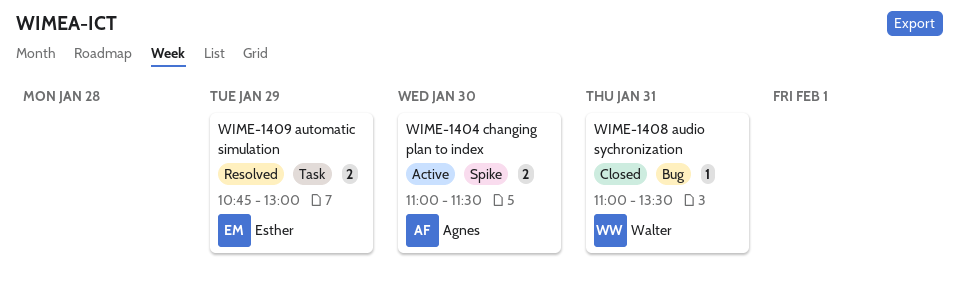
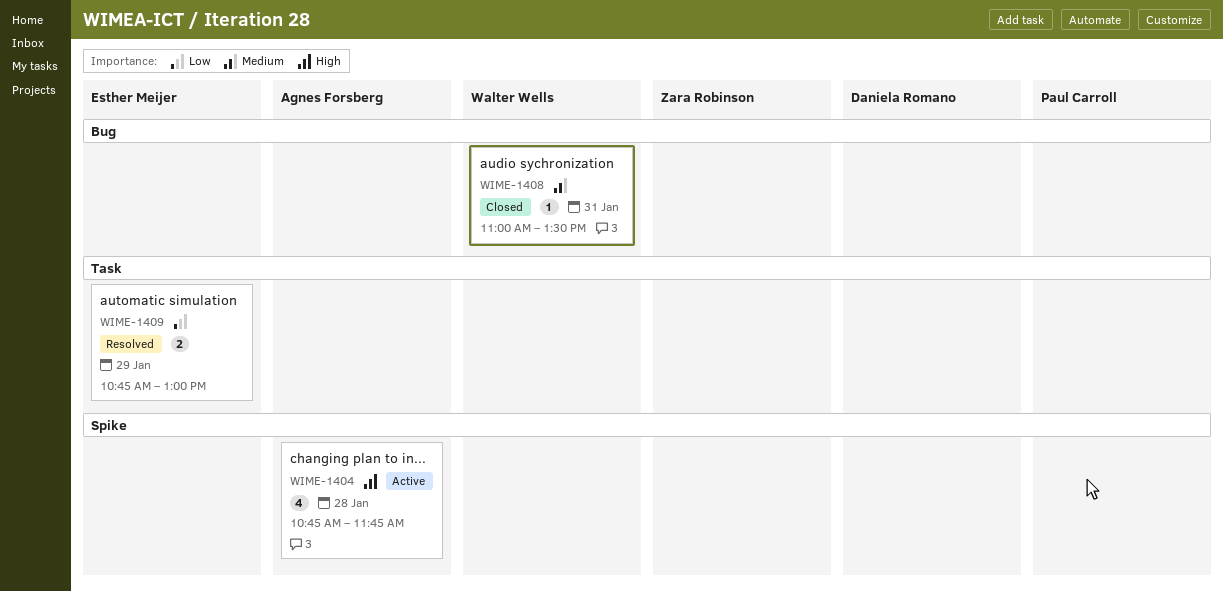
WIME-1404, estimate: 2 -> 4
WIME-1404, day: Jan 30 -> Jan 28
WIME-1404, begins: 11:00 -> 10:45
WIME-1404, ends: 11:30 -> 11:45

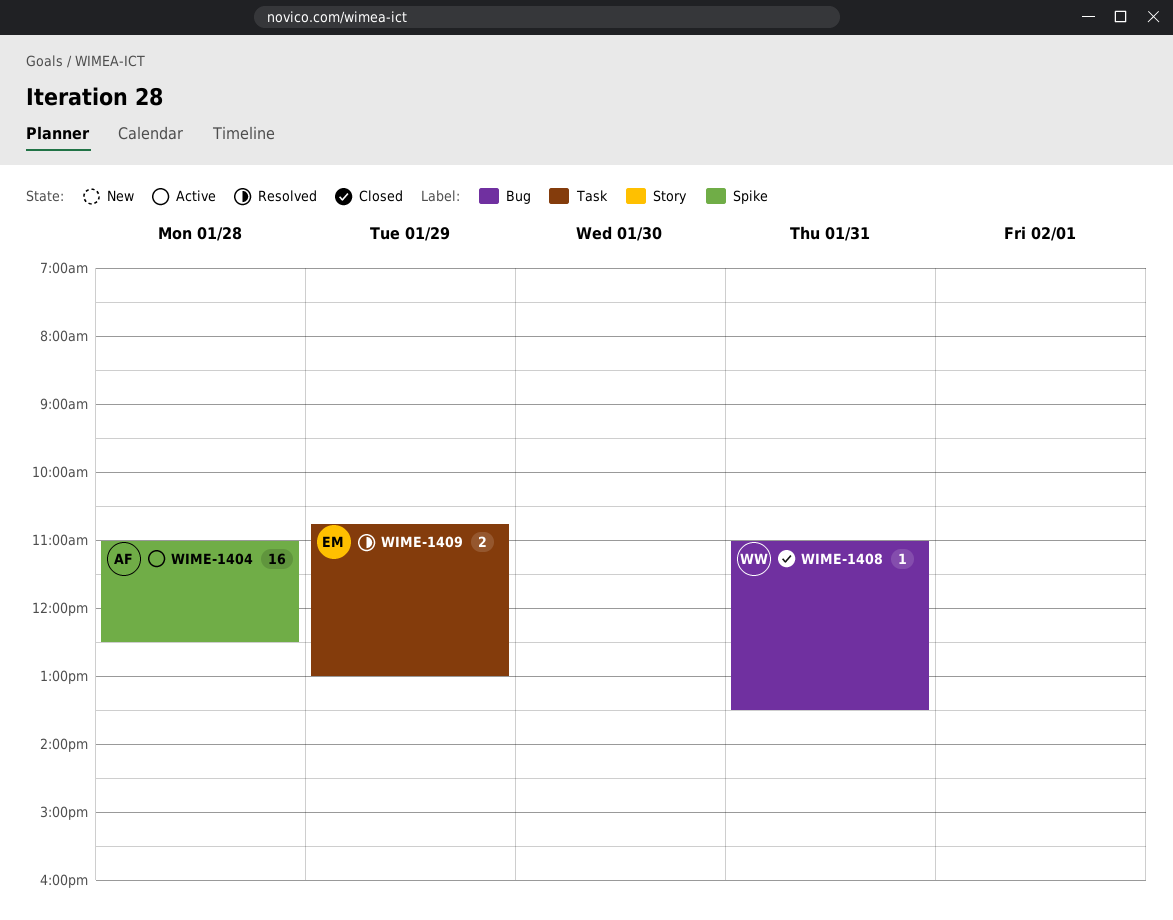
WIME-1404, estimate: 4 -> 16
WIME-1404, begins: 10:45 -> 11:00
WIME-1404, ends: 11:45 -> 12:30

